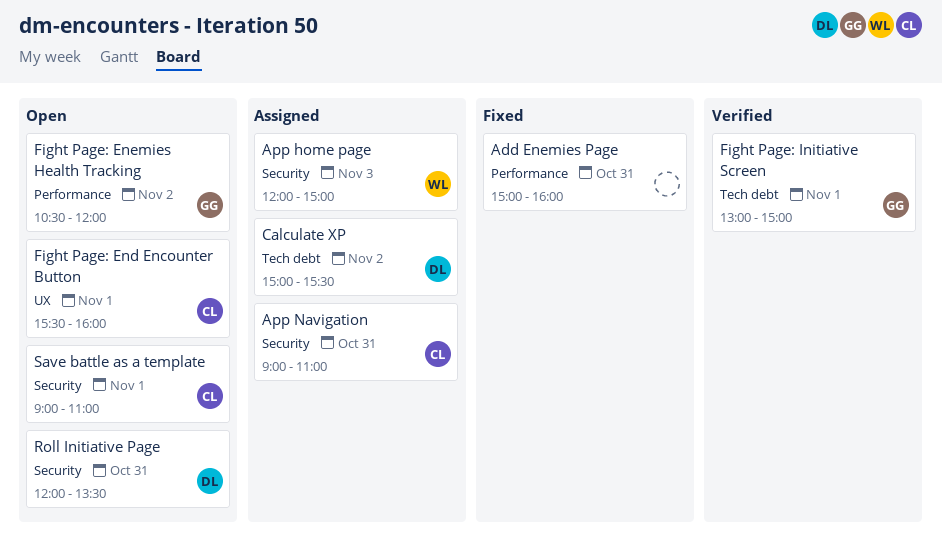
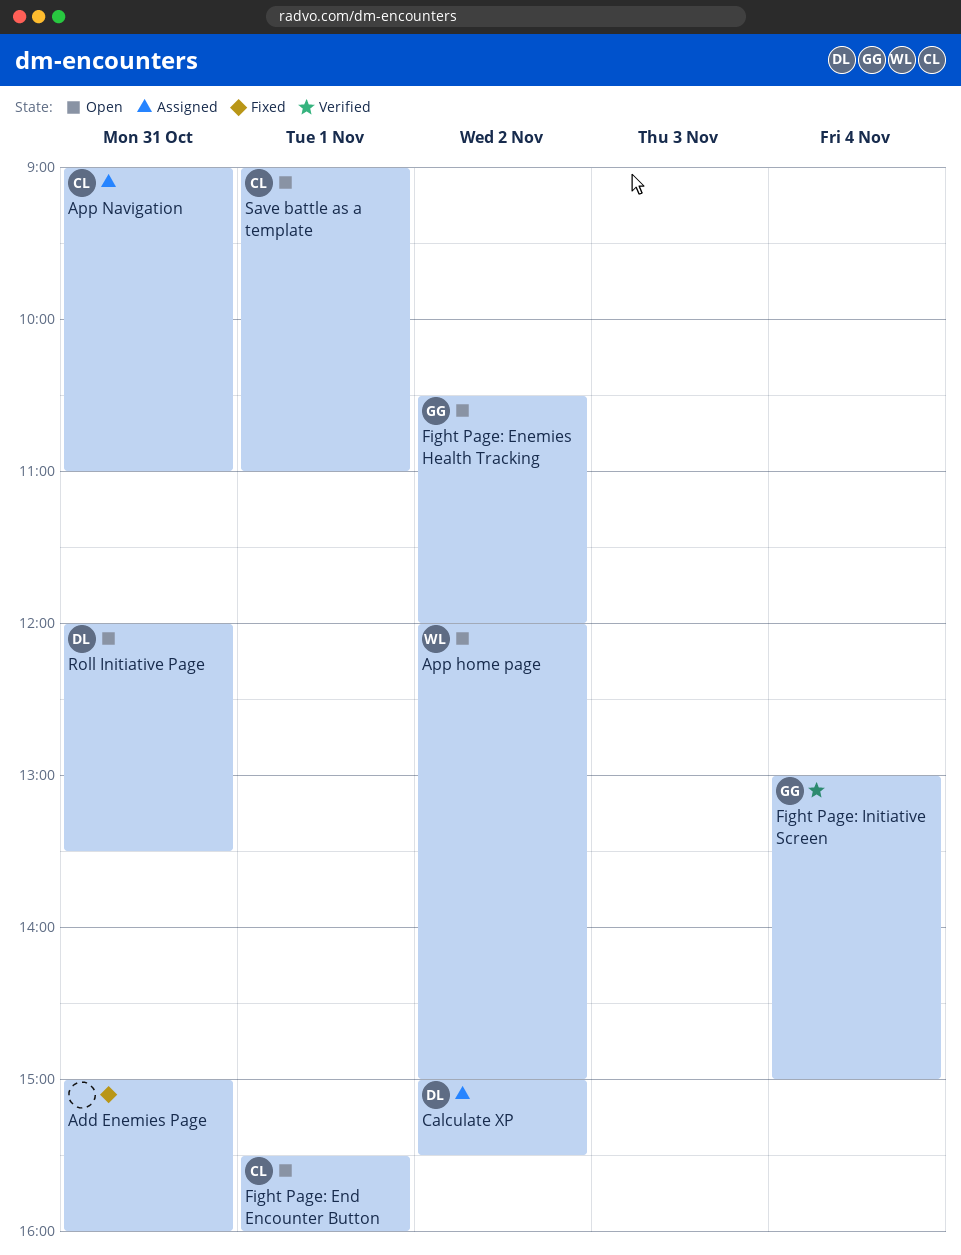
App home page, status: Assigned -> Open
App home page, day: Nov 3 -> Nov 2
Fight Page: Initiative Screen, day: Nov 1 -> Nov 4

